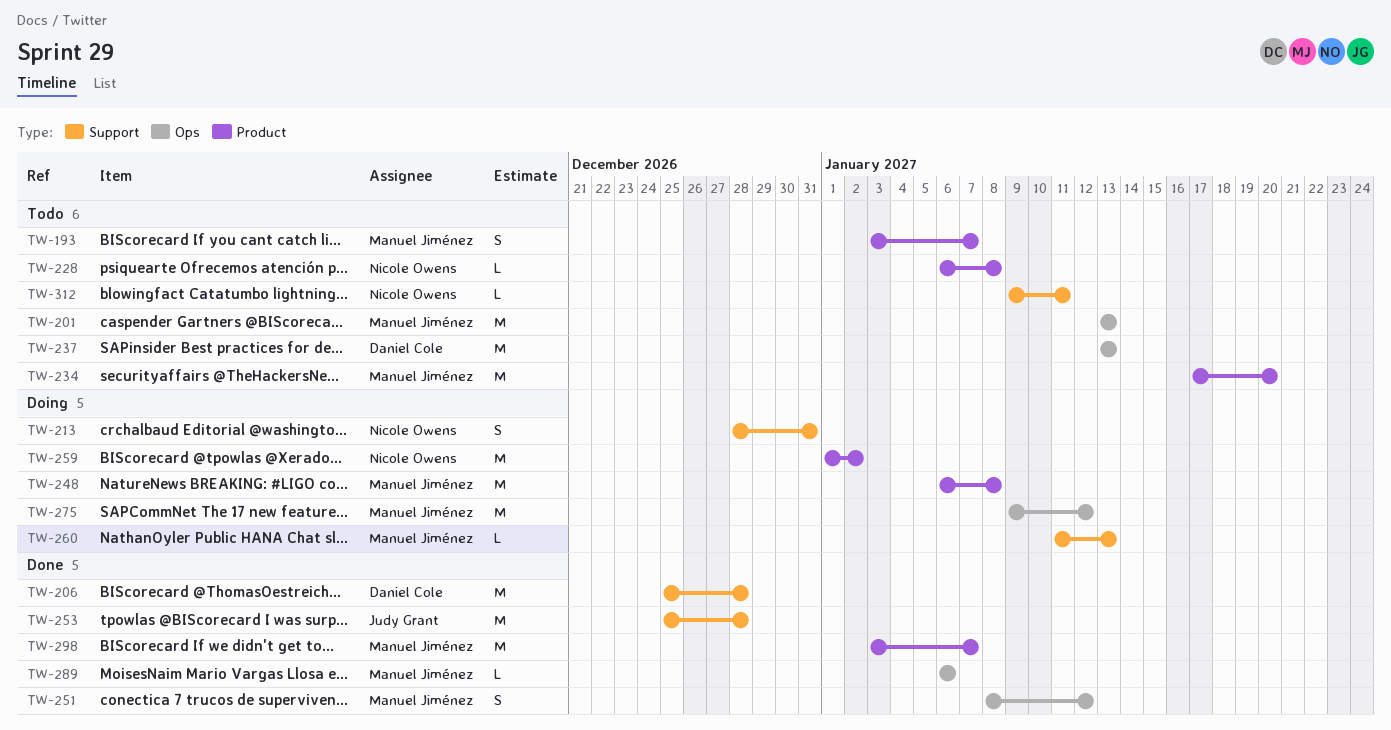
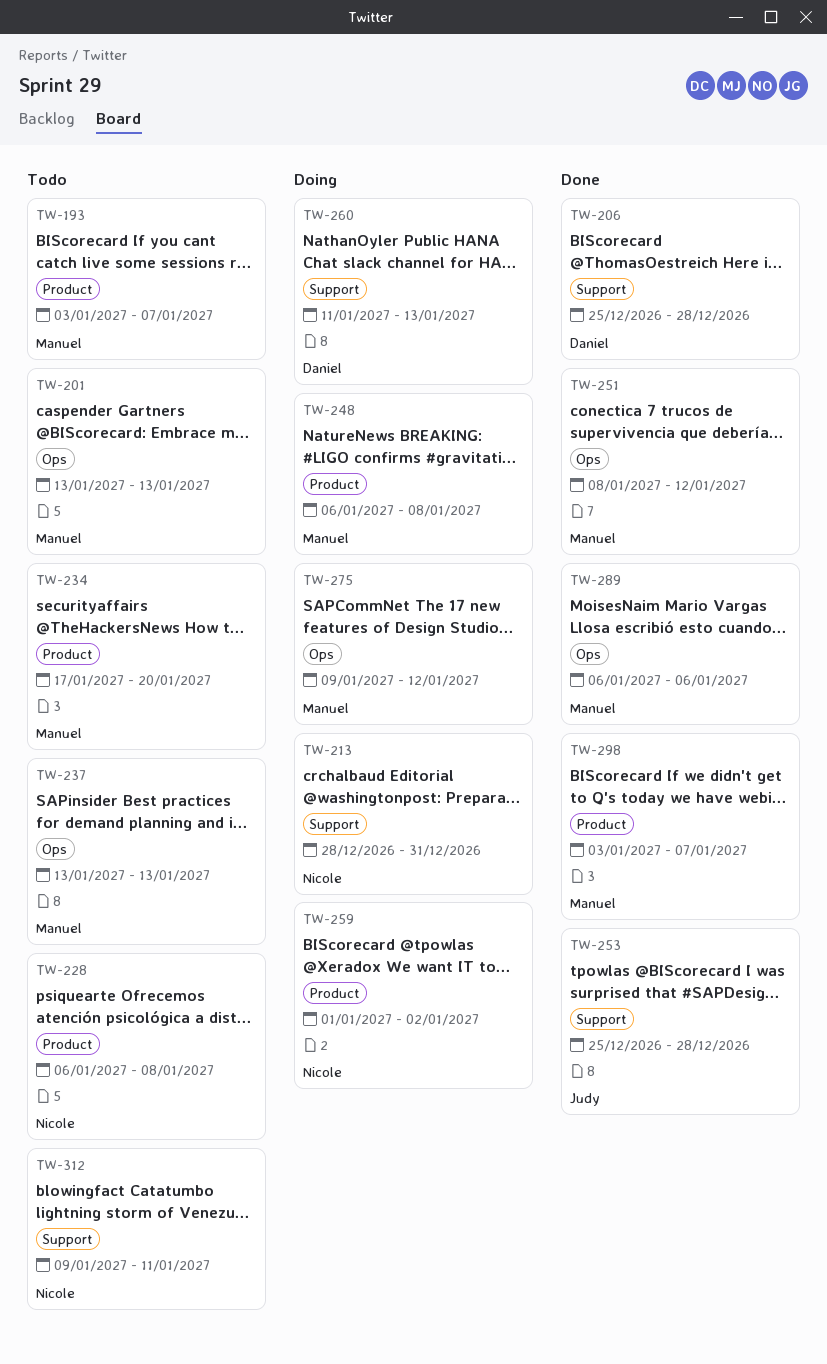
TW-237, owner: Daniel Cole -> Manuel Jiménez
TW-260, owner: Manuel Jiménez -> Daniel Cole

